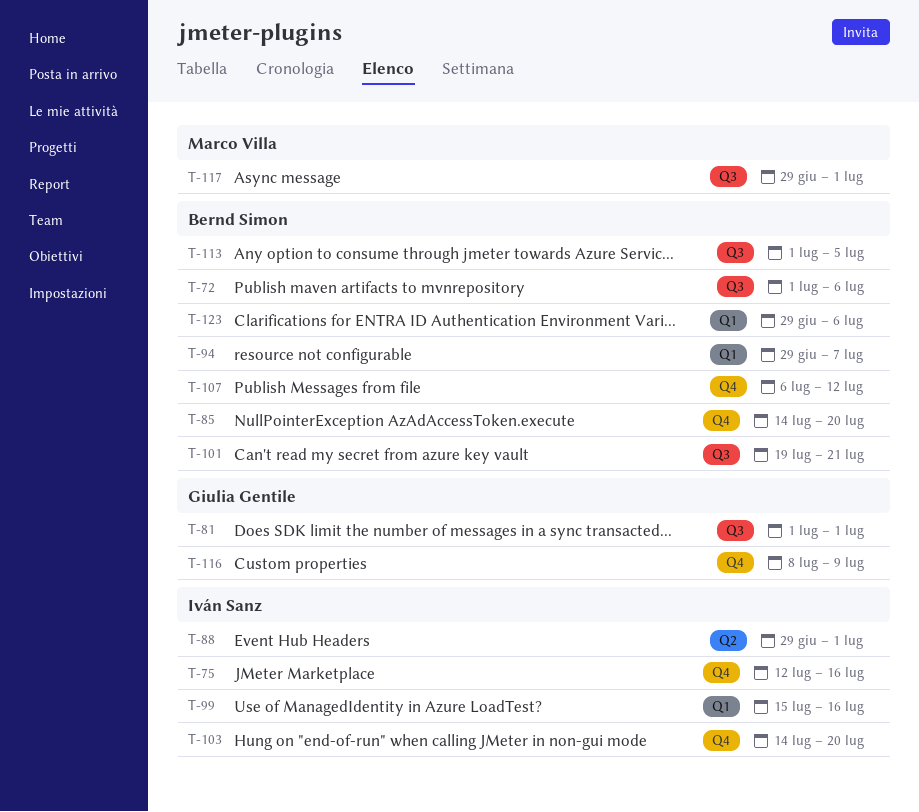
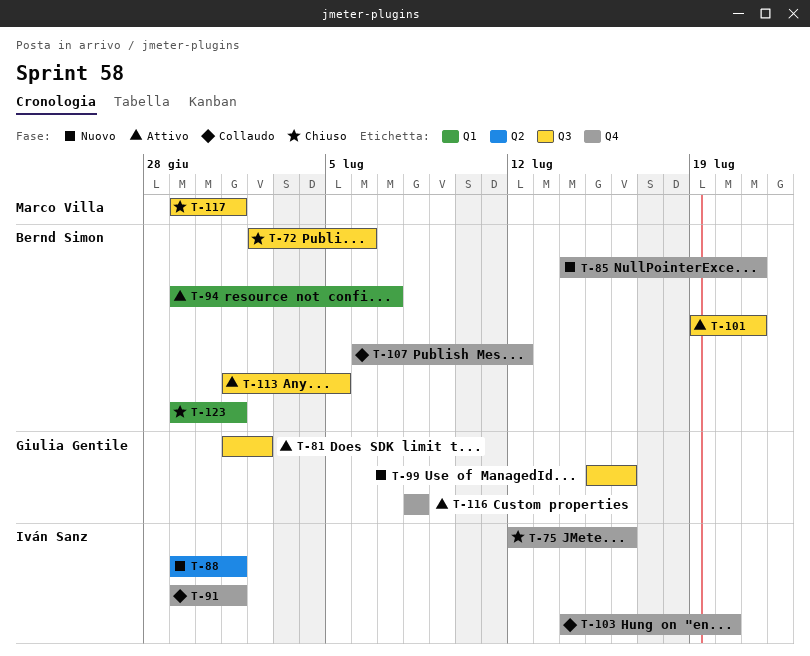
T-72, start: Jul 1 -> Jul 2
T-81, due: Jul 1 -> Jul 2
T-85, due: Jul 20 -> Jul 21
T-91: none -> present
T-99, owner: Iván Sanz -> Giulia Gentile
T-99, label: Q1 -> Q3
T-116, due: Jul 9 -> Jul 8
T-123, due: Jul 6 -> Jul 1

